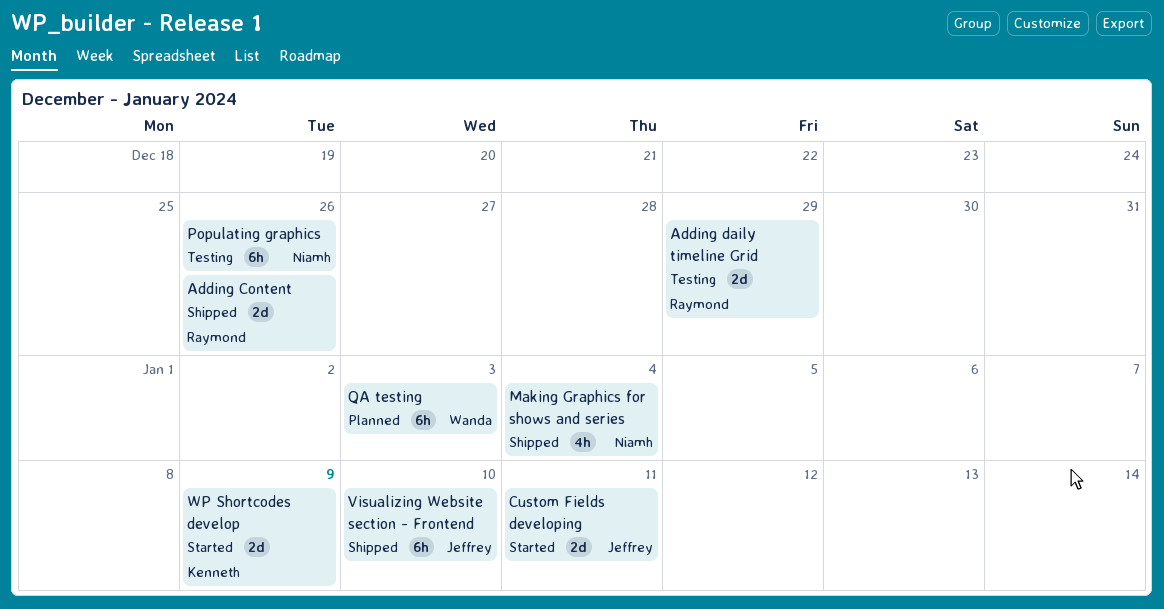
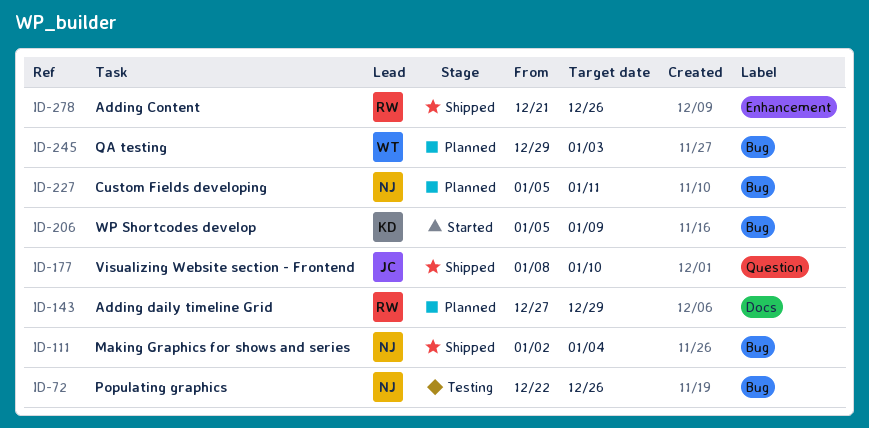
Adding daily timeline Grid, status: Testing -> Planned
Custom Fields developing, status: Started -> Planned
Custom Fields developing, owner: Jeffrey -> Niamh

